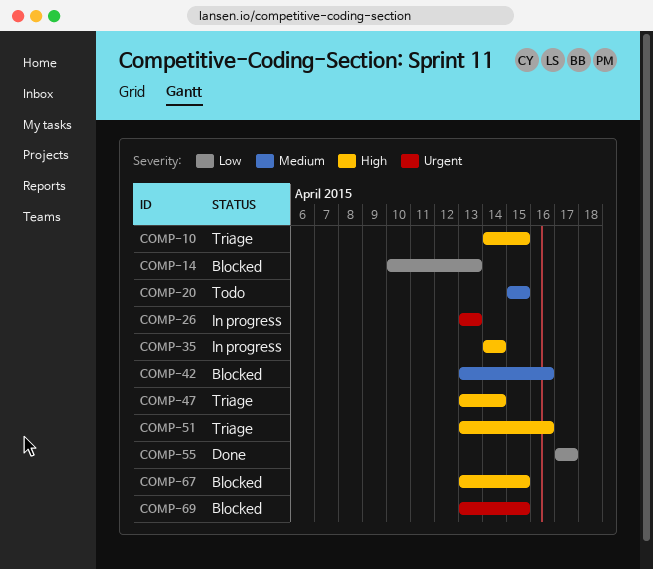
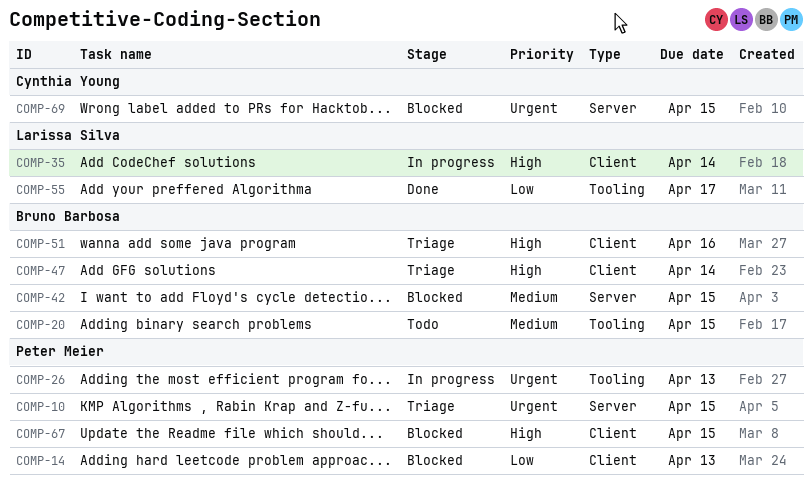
COMP-10, priority: High -> Urgent
COMP-42, due: Apr 16 -> Apr 15

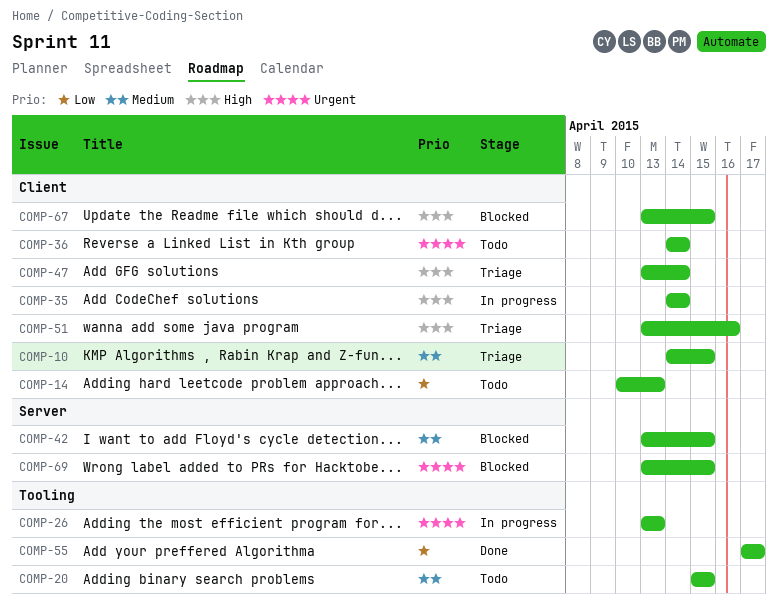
COMP-10, priority: Urgent -> Medium
COMP-10, label: Server -> Client
COMP-14, status: Blocked -> Todo
COMP-36: none -> present

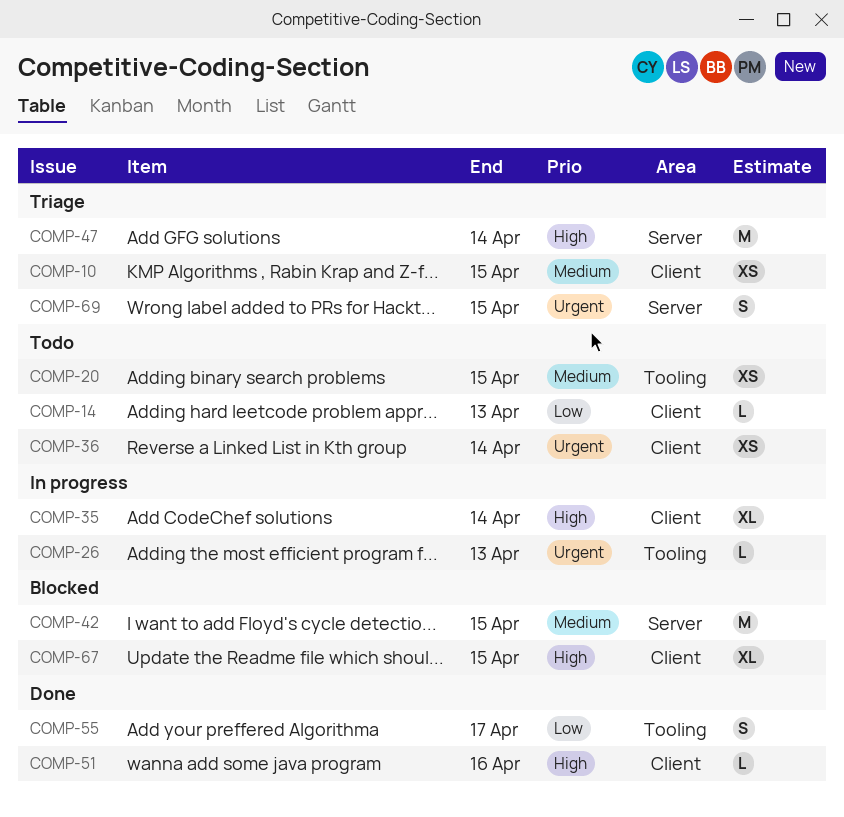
COMP-47, label: Client -> Server
COMP-51, status: Triage -> Done
COMP-69, status: Blocked -> Triage

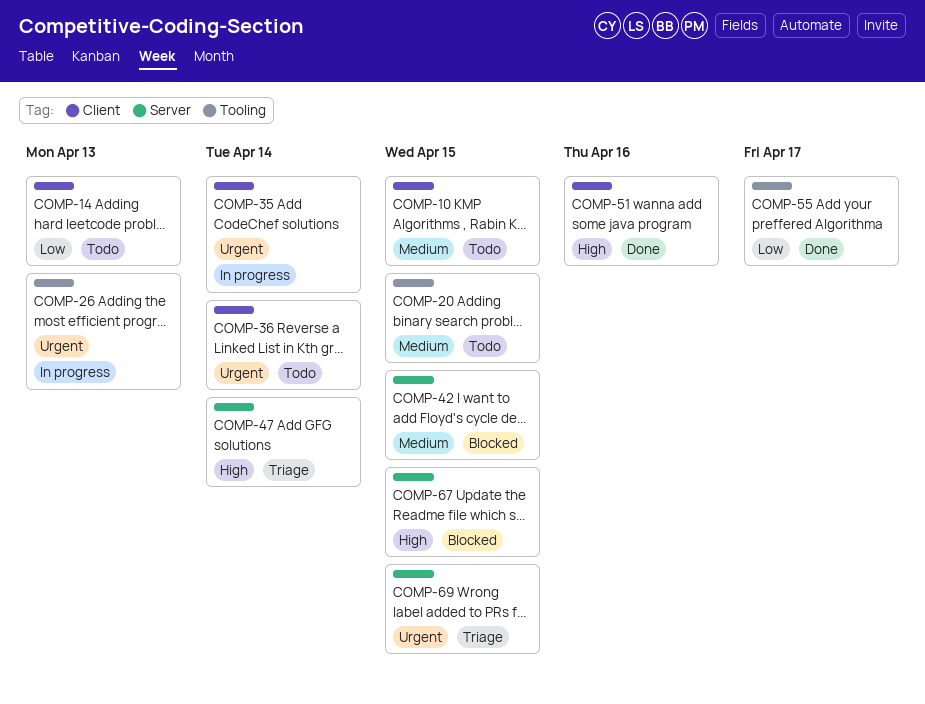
COMP-10, status: Triage -> Todo
COMP-35, priority: High -> Urgent
COMP-67, label: Client -> Server

